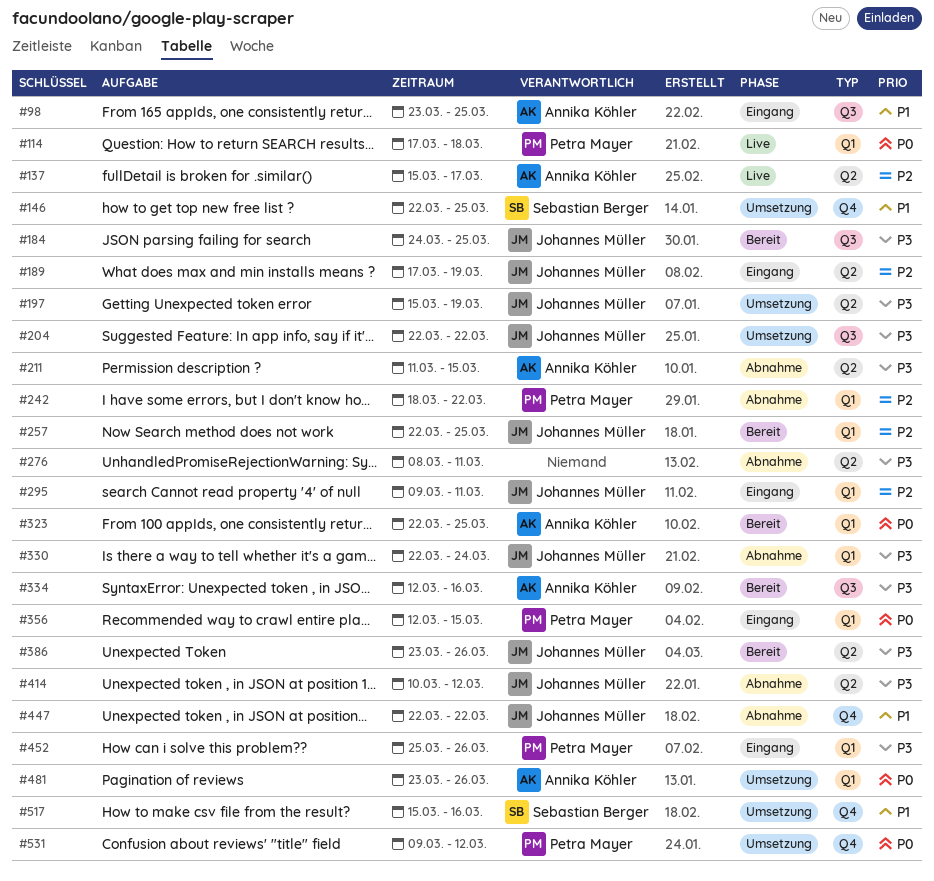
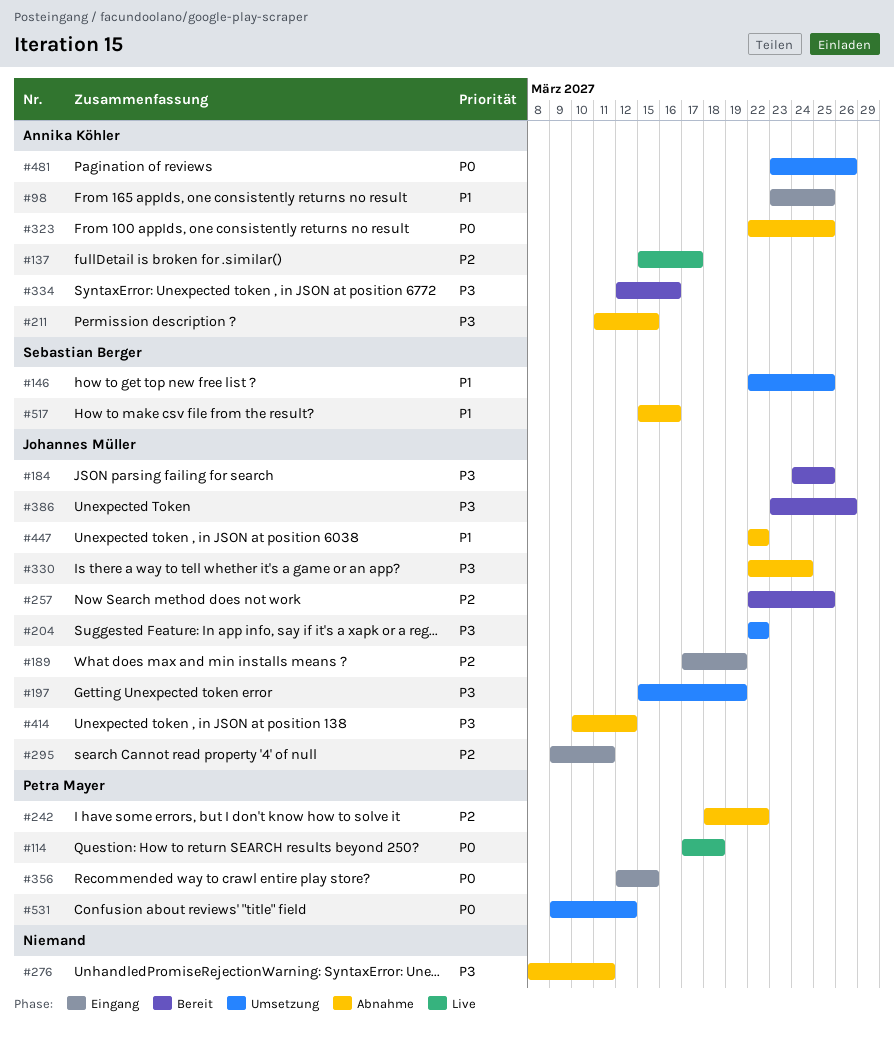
#323, status: Bereit -> Abnahme
#452: present -> none
#517, status: Umsetzung -> Abnahme

